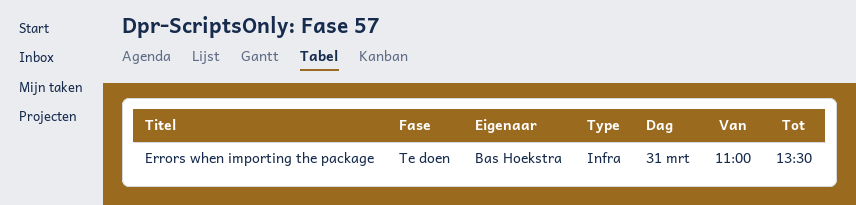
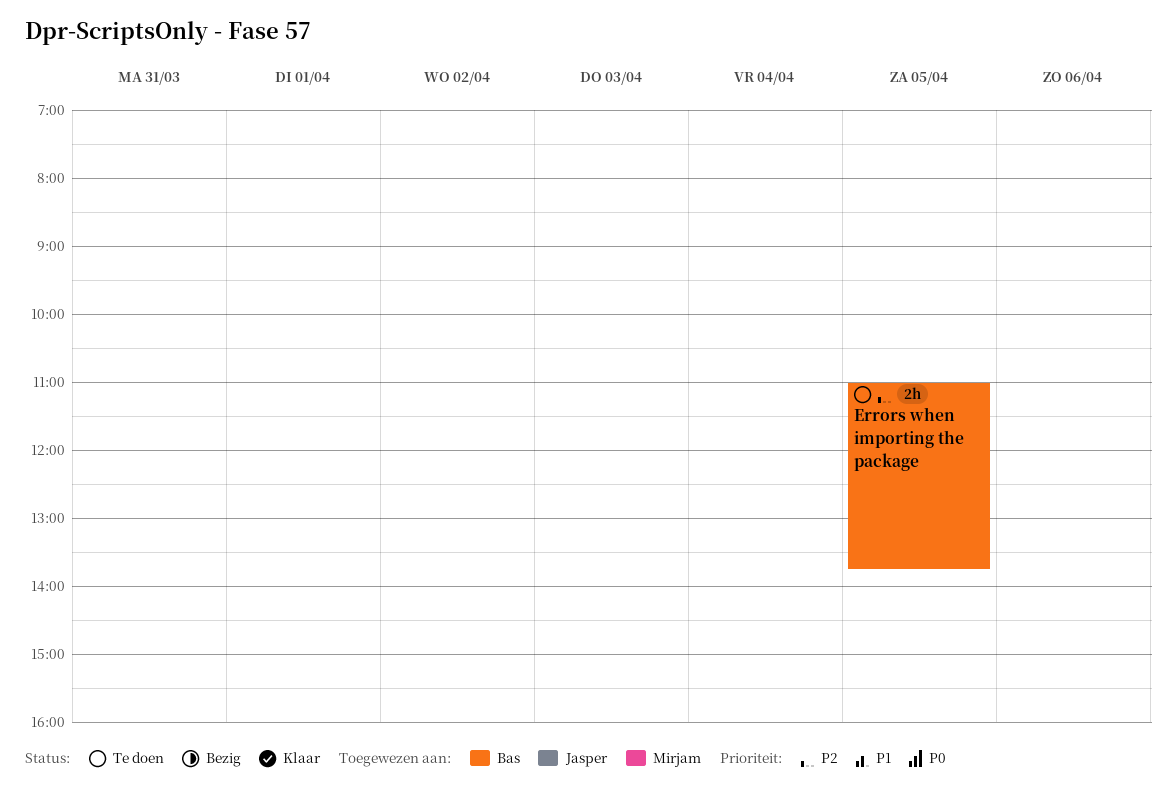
Errors when importing the package, day: Mar 31 -> Apr 5
Errors when importing the package, ends: 13:30 -> 13:45

